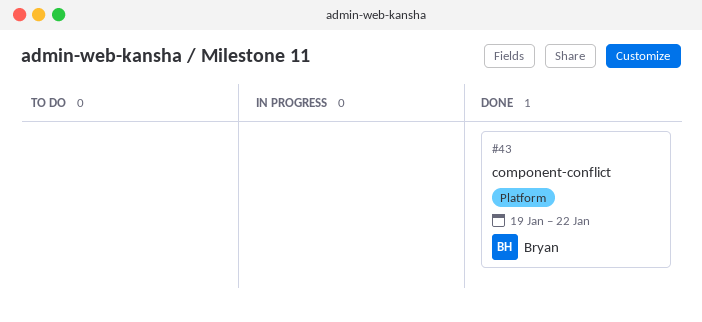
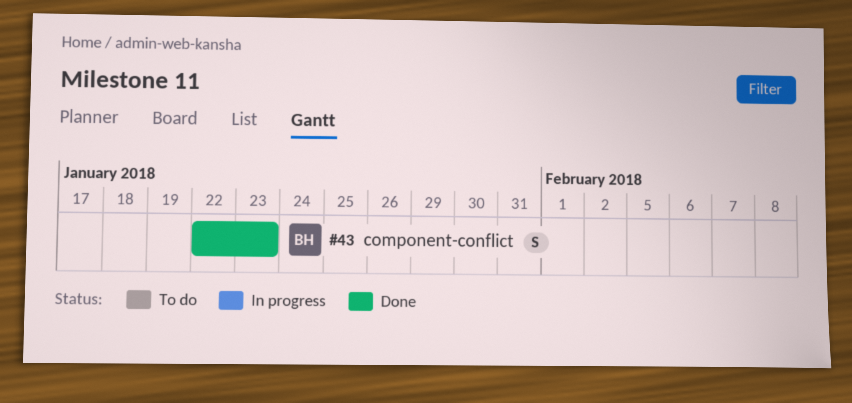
#43, start: Jan 19 -> Jan 22
#43, due: Jan 22 -> Jan 23

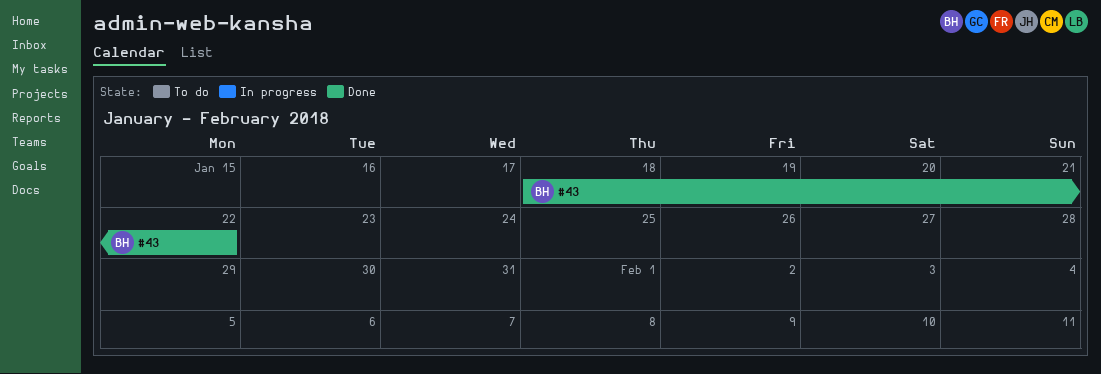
#43, start: Jan 22 -> Jan 18
#43, due: Jan 23 -> Jan 22

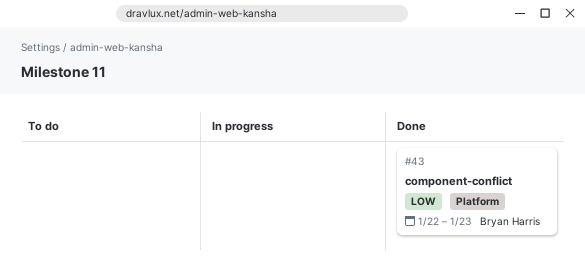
#43, start: Jan 18 -> Jan 22
#43, due: Jan 22 -> Jan 23

